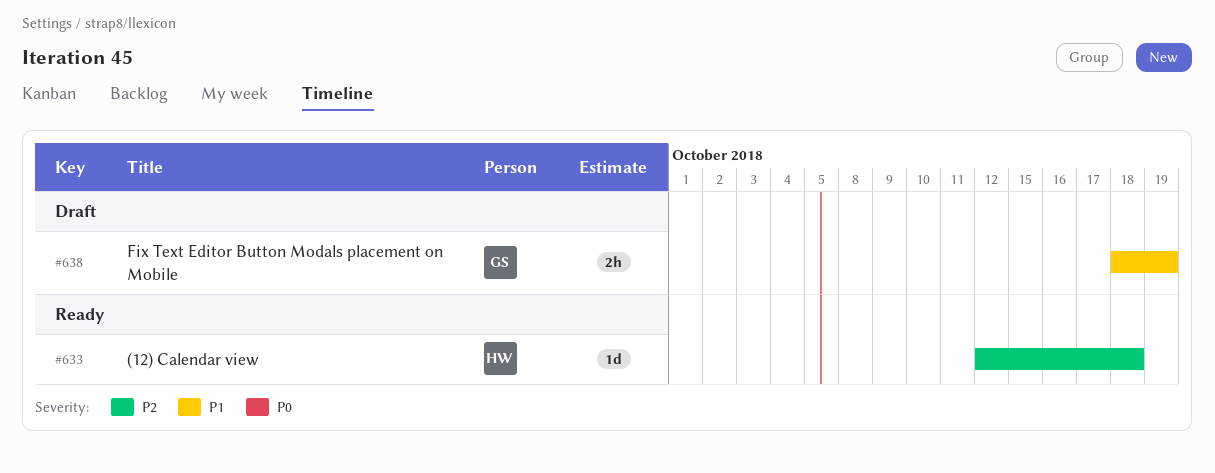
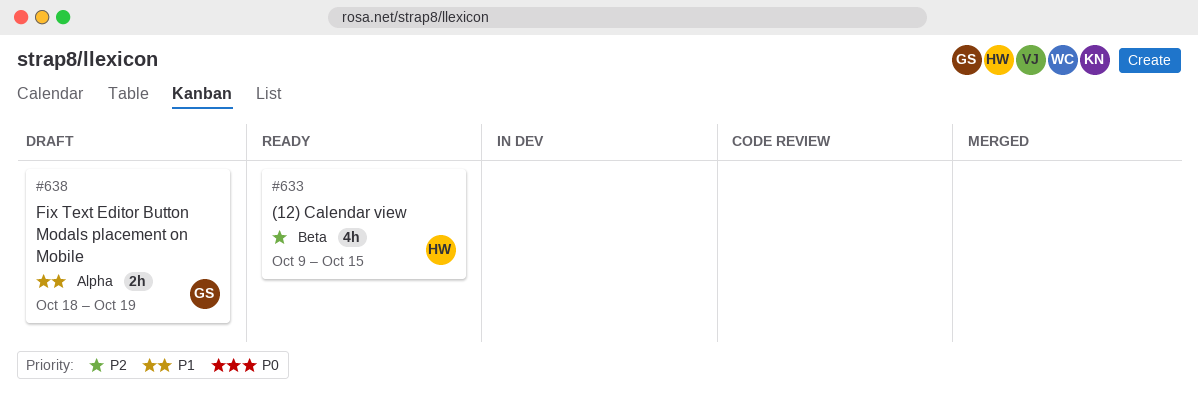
#633, estimate: 1d -> 4h
#633, start: Oct 12 -> Oct 9
#633, due: Oct 18 -> Oct 15

